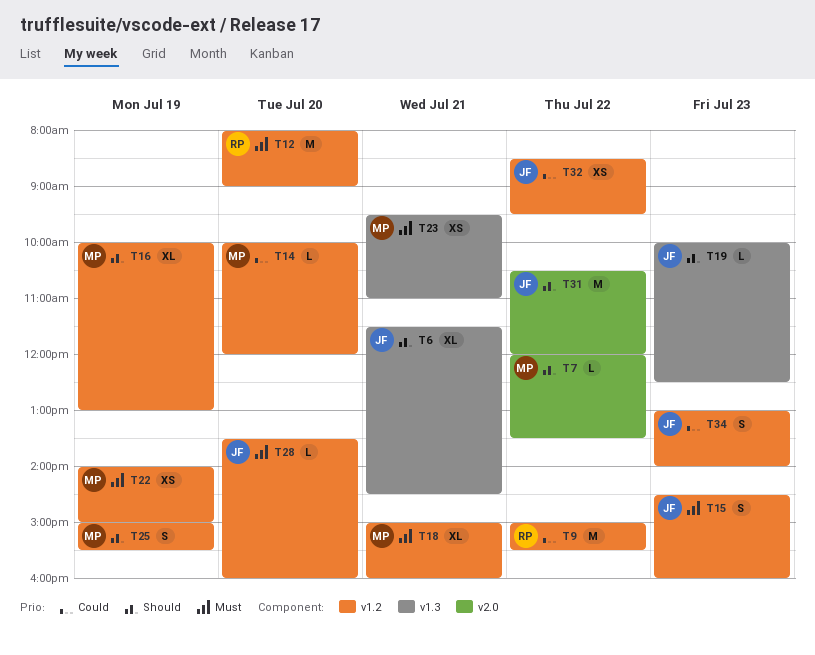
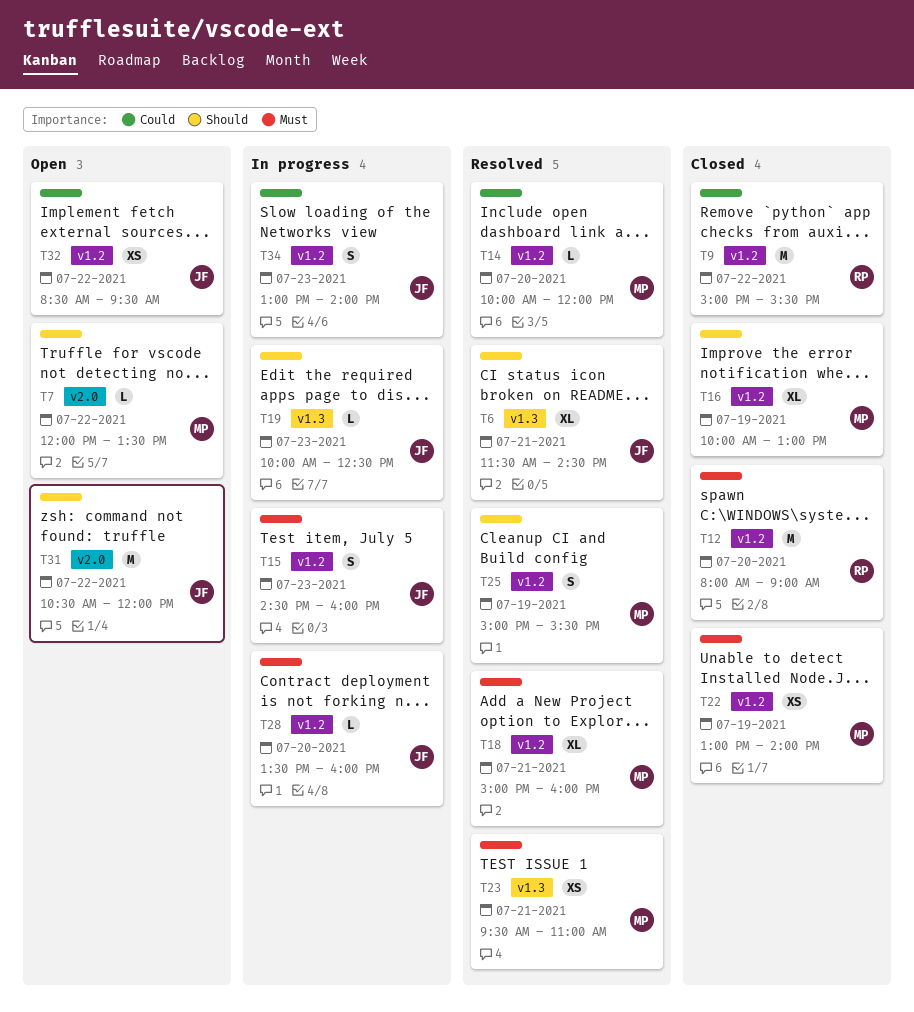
T22, begins: 14:00 -> 13:00
T22, ends: 15:00 -> 14:00

